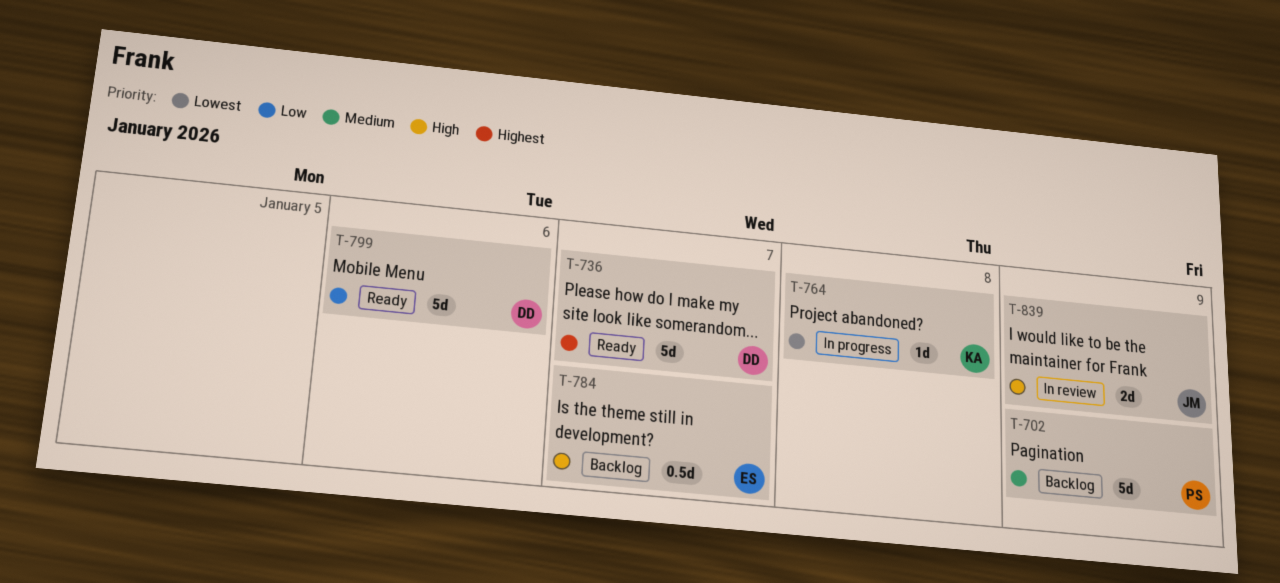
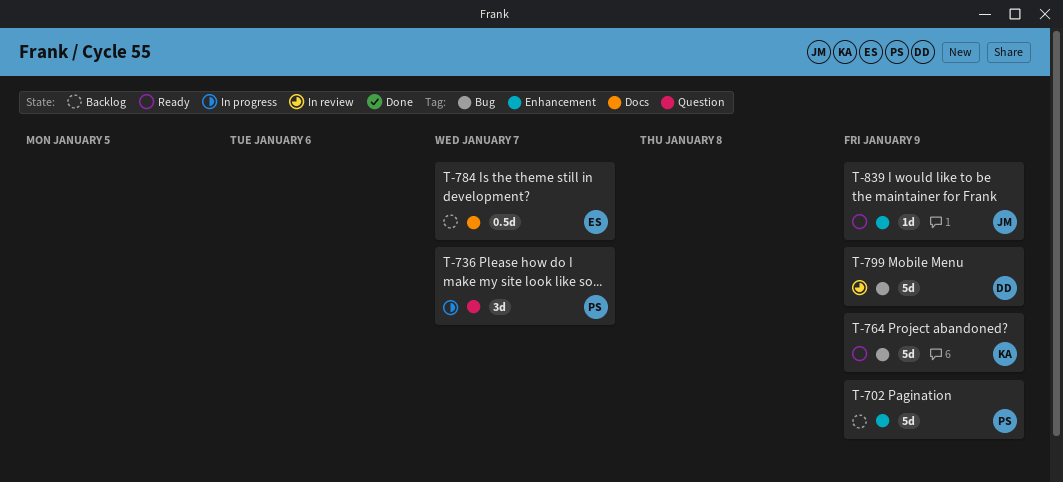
T-736, status: Ready -> In progress
T-736, owner: DD -> PS
T-736, estimate: 5d -> 3d
T-764, status: In progress -> Ready
T-764, estimate: 1d -> 5d
T-764, due: Jan 8 -> Jan 9
T-799, status: Ready -> In review
T-799, due: Jan 6 -> Jan 9
T-839, status: In review -> Ready
T-839, estimate: 2d -> 1d

